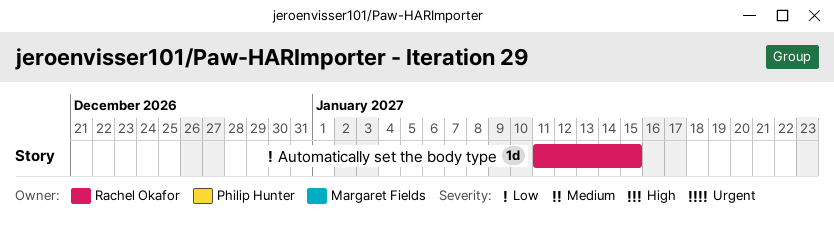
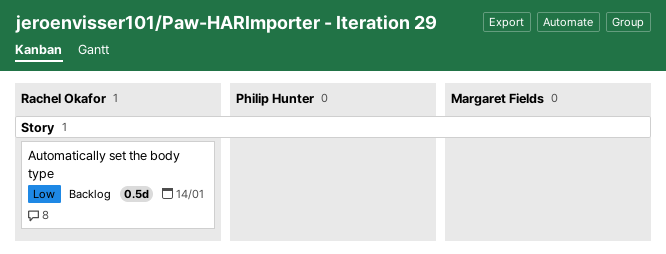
Automatically set the body type, estimate: 1d -> 0.5d
Automatically set the body type, due: Jan 15 -> Jan 14

